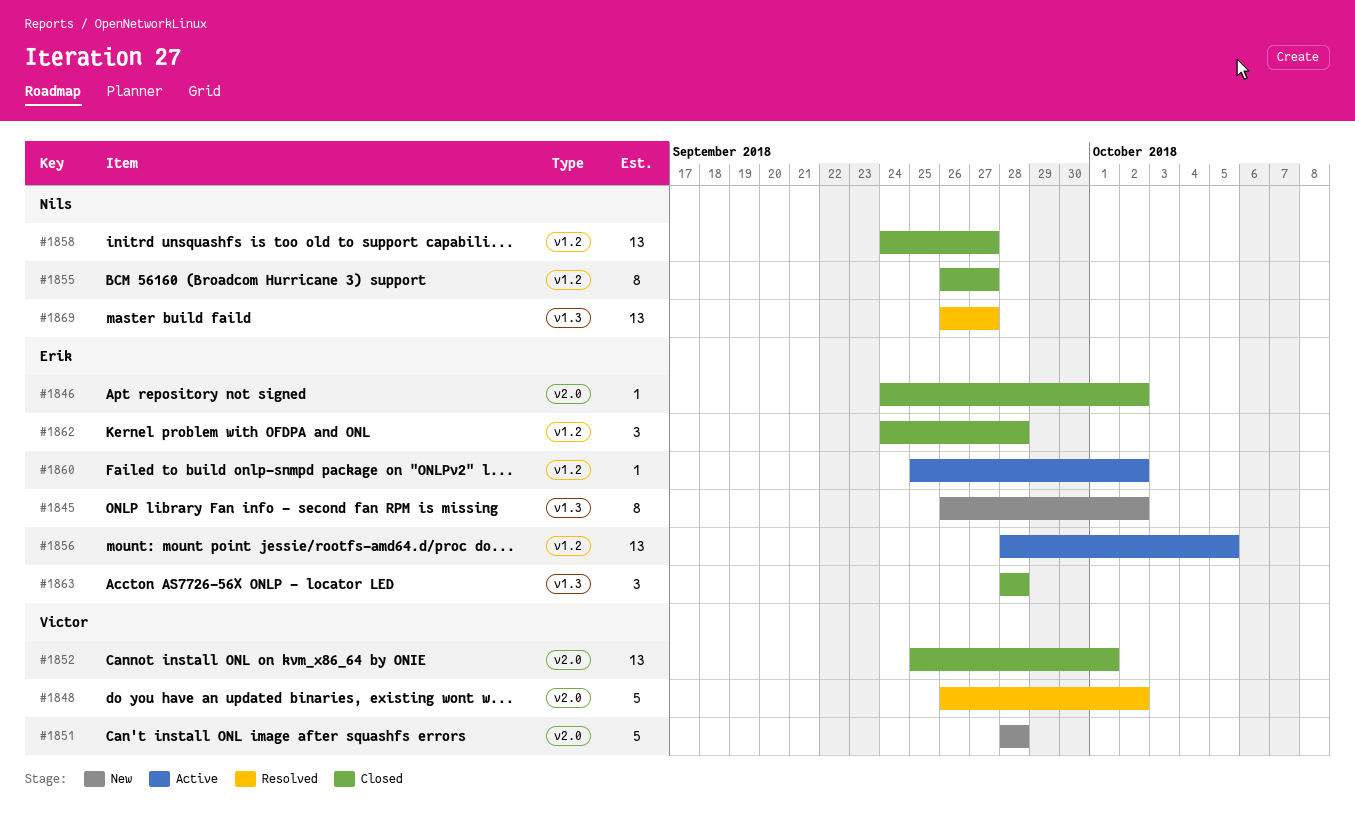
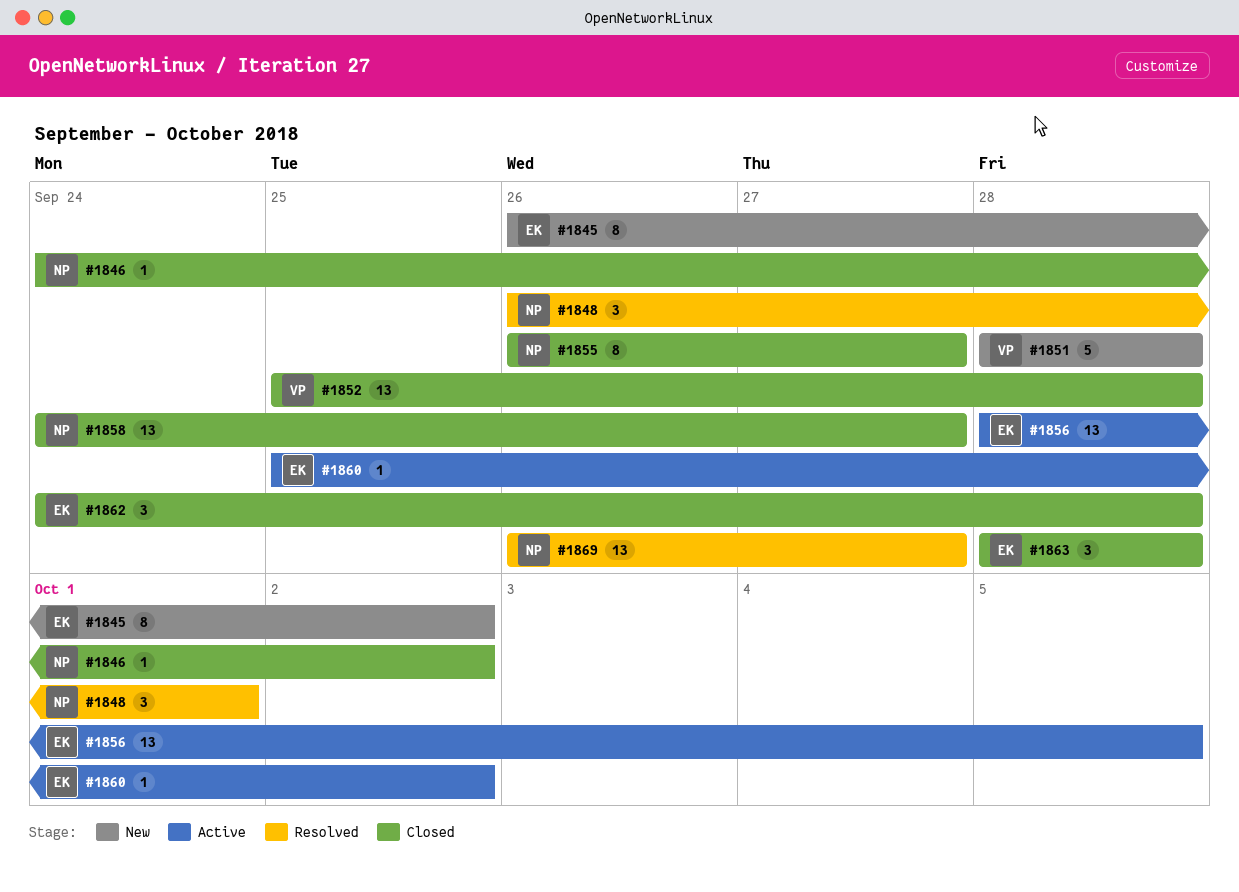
#1846, owner: Erik -> Nils
#1848, owner: Victor -> Nils
#1848, estimate: 5 -> 3
#1848, due: Oct 2 -> Oct 1
#1852, due: Oct 1 -> Sep 28

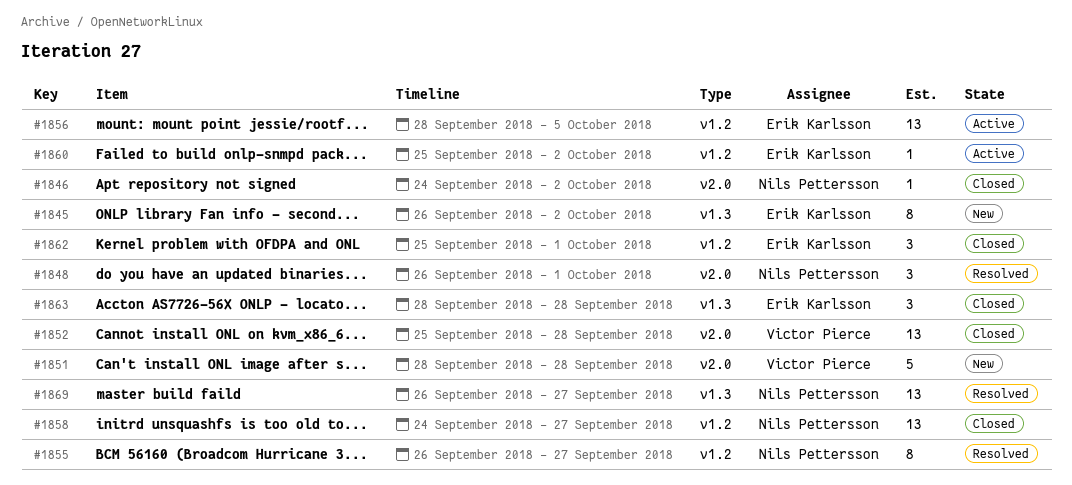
#1855, status: Closed -> Resolved
#1862, start: Sep 24 -> Sep 25
#1862, due: Sep 28 -> Oct 1

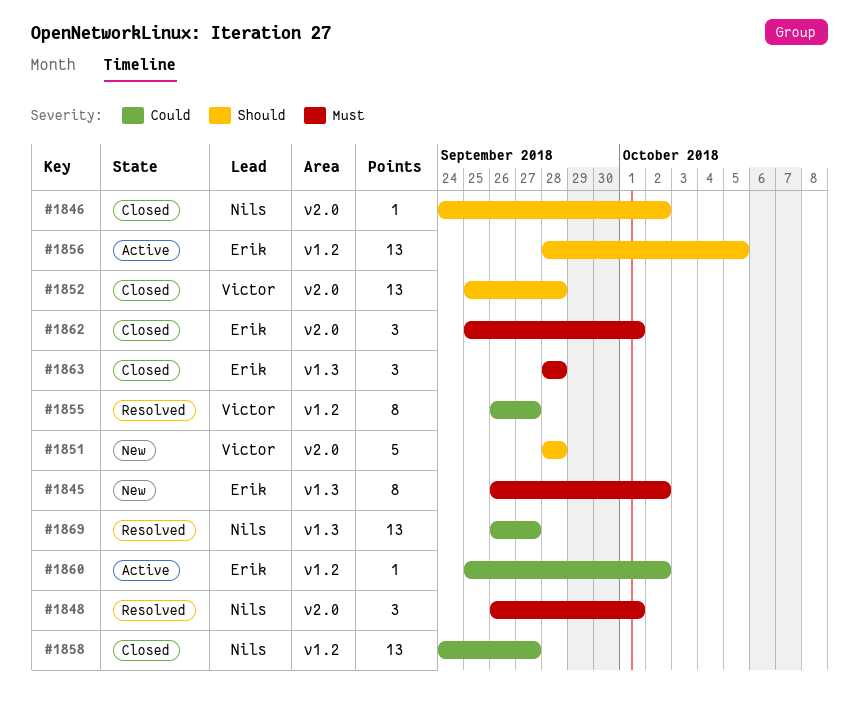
#1855, owner: Nils Pettersson -> Victor Pierce
#1862, label: v1.2 -> v2.0

